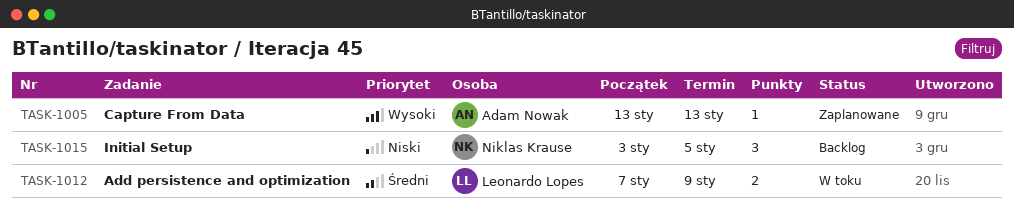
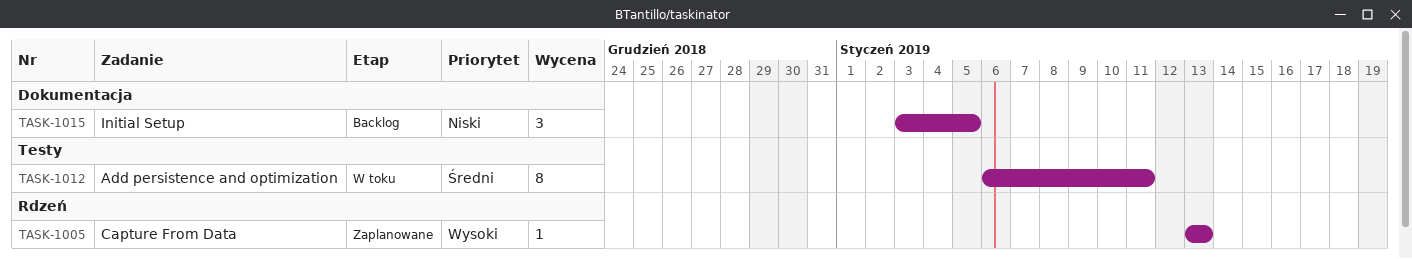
TASK-1012, estimate: 2 -> 8
TASK-1012, start: Jan 7 -> Jan 6
TASK-1012, due: Jan 9 -> Jan 11

